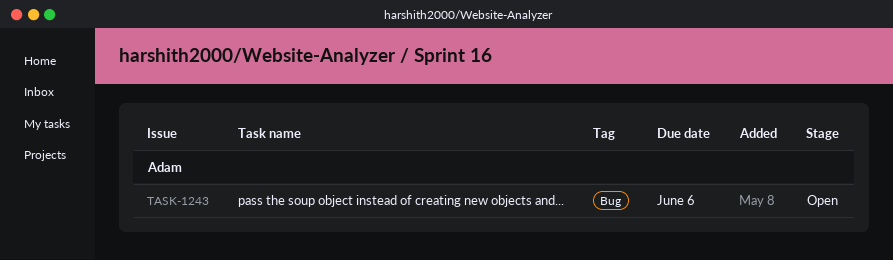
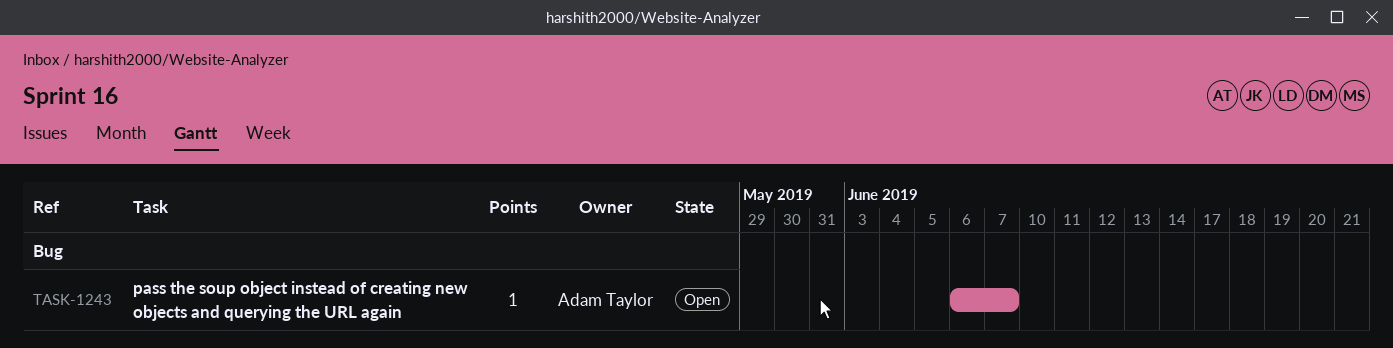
TASK-1243, due: Jun 6 -> Jun 7

